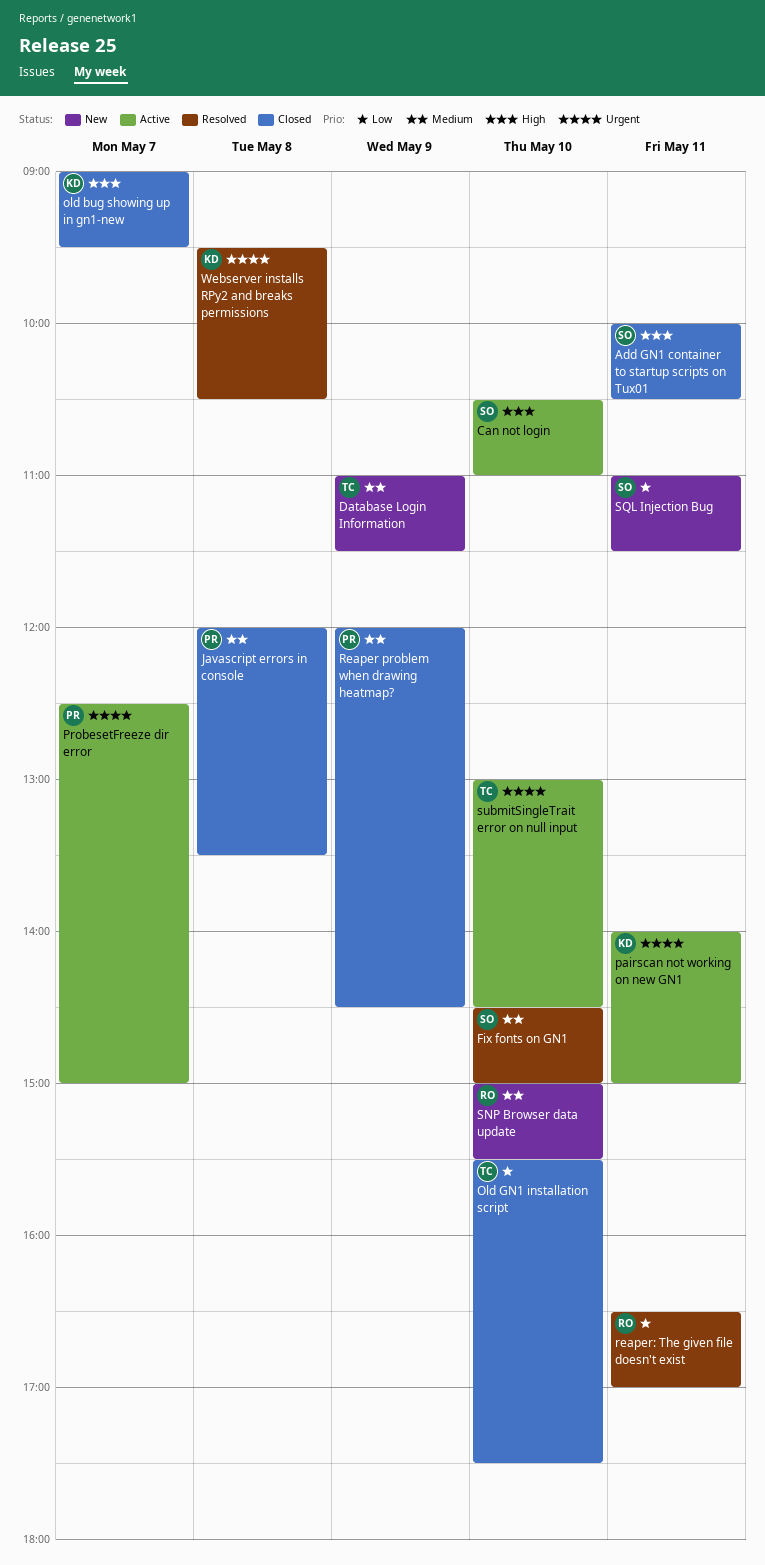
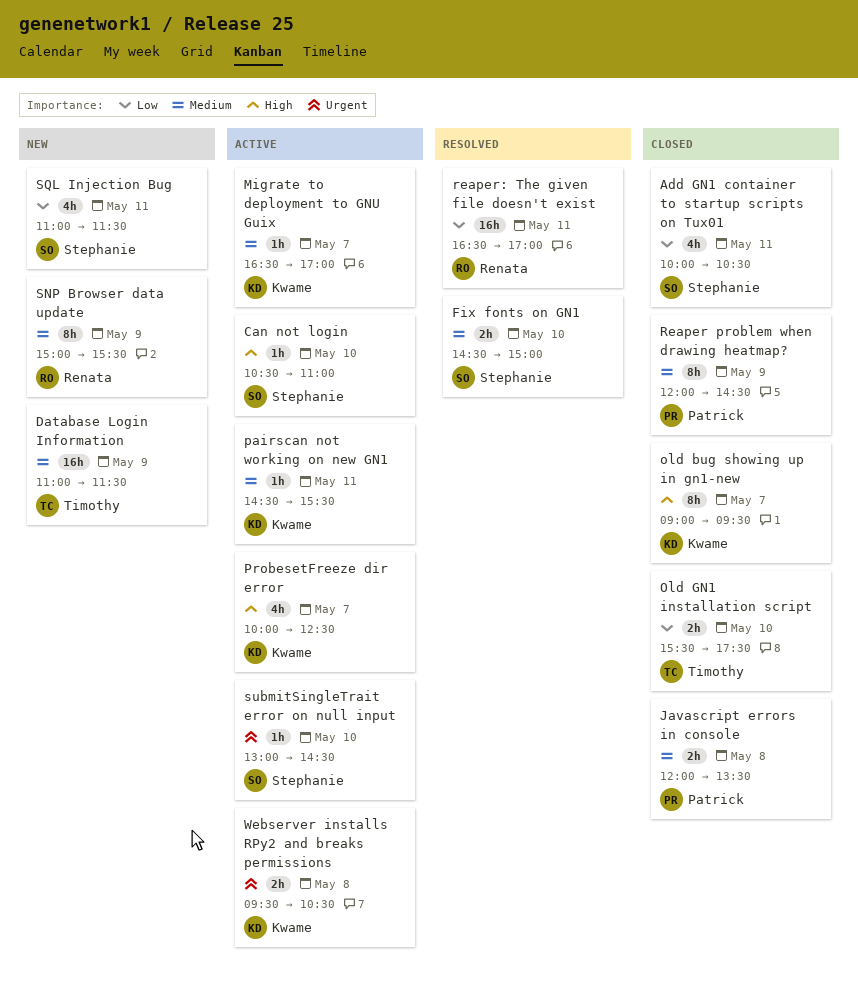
Add GN1 container to startup scripts on Tux01, priority: High -> Low
Migrate to deployment to GNU Guix: none -> present
pairscan not working on new GN1, priority: Urgent -> Medium
pairscan not working on new GN1, begins: 14:00 -> 14:30
pairscan not working on new GN1, ends: 15:00 -> 15:30
ProbesetFreeze dir error, owner: Patrick -> Kwame
ProbesetFreeze dir error, priority: Urgent -> High
ProbesetFreeze dir error, begins: 12:30 -> 10:00
ProbesetFreeze dir error, ends: 15:00 -> 12:30
SNP Browser data update, day: May 10 -> May 9
submitSingleTrait error on null input, owner: Timothy -> Stephanie
Webserver installs RPy2 and breaks permissions, status: Resolved -> Active

